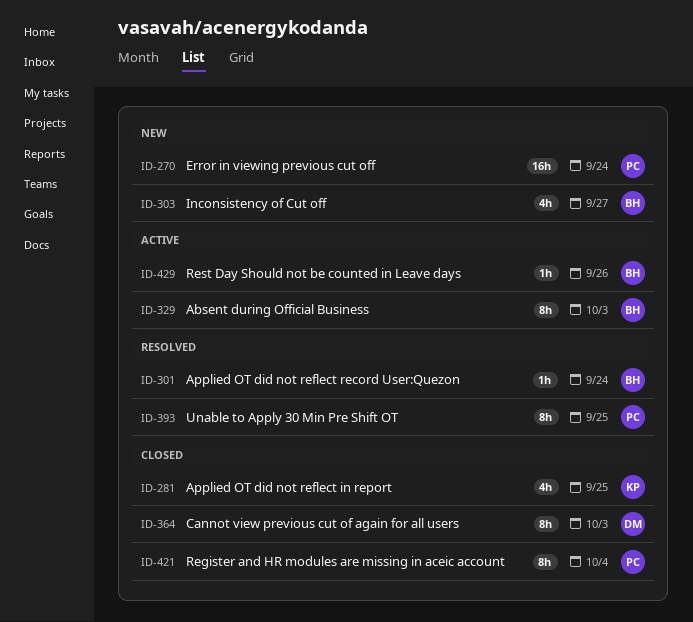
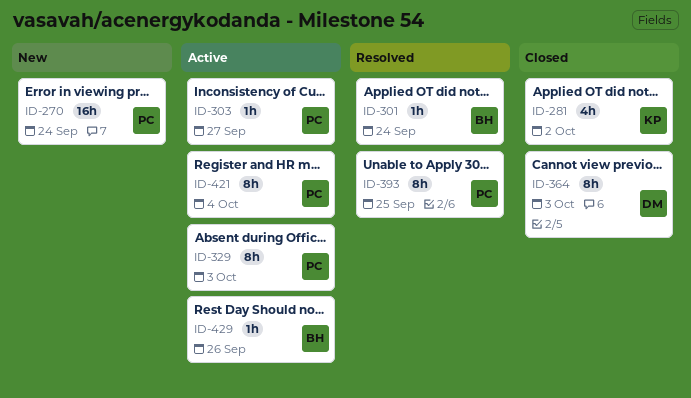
ID-281, due: Sep 25 -> Oct 2
ID-303, status: New -> Active
ID-303, owner: BH -> PC
ID-303, estimate: 4h -> 1h
ID-329, owner: BH -> PC
ID-421, status: Closed -> Active

